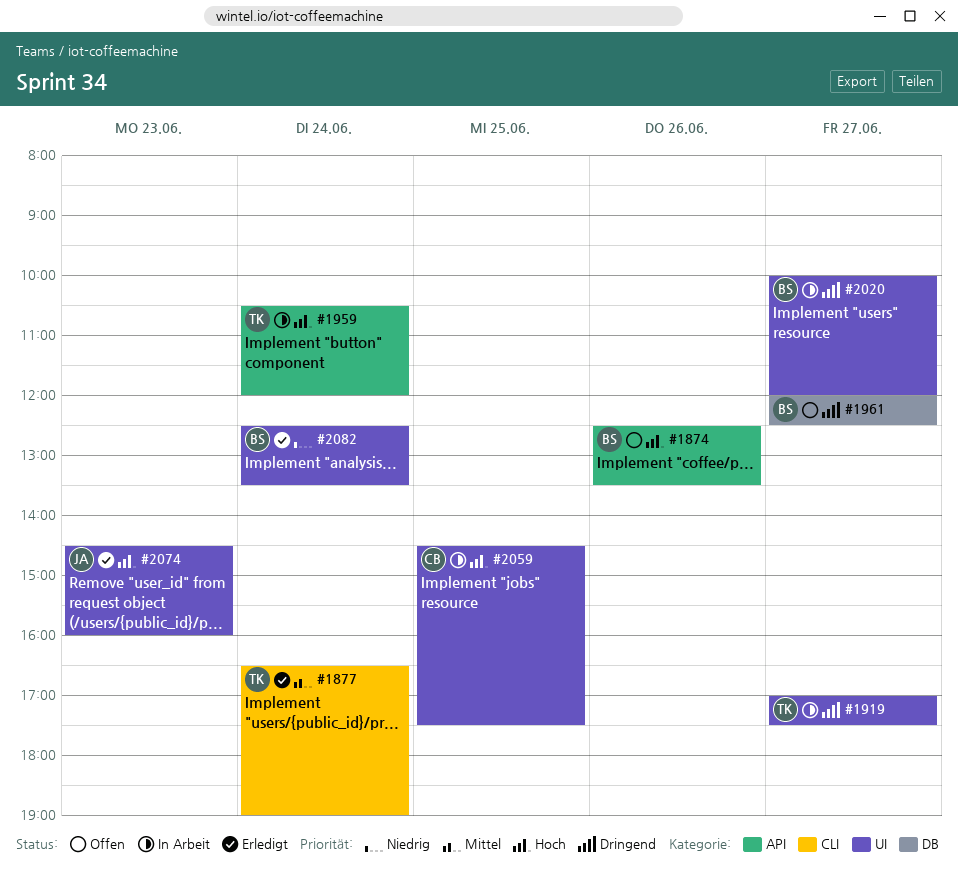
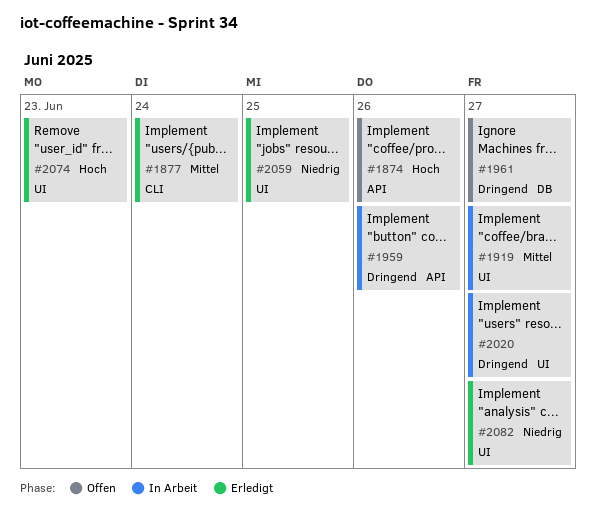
#1919, priority: Dringend -> Mittel
#1959, priority: Hoch -> Dringend
#1959, day: Jun 24 -> Jun 26
#2059, status: In Arbeit -> Erledigt
#2059, priority: Hoch -> Niedrig
#2082, day: Jun 24 -> Jun 27

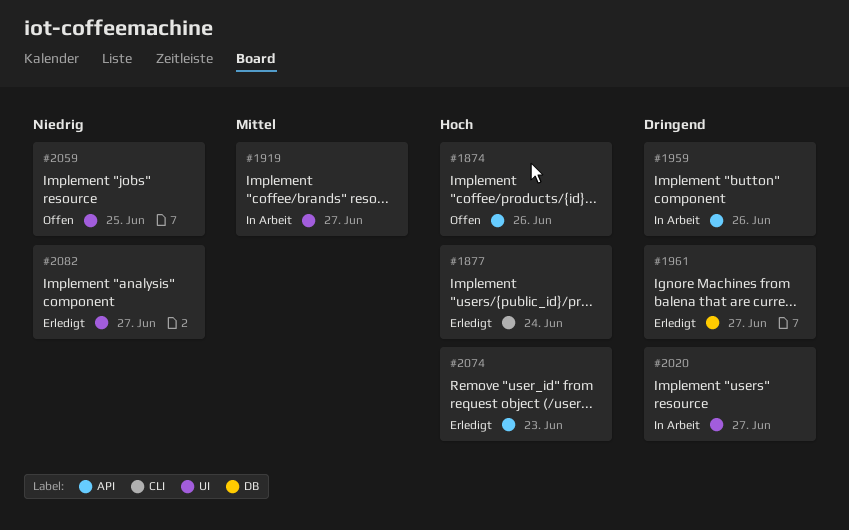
#1877, priority: Mittel -> Hoch
#1961, status: Offen -> Erledigt
#2059, status: Erledigt -> Offen
#2074, label: UI -> API

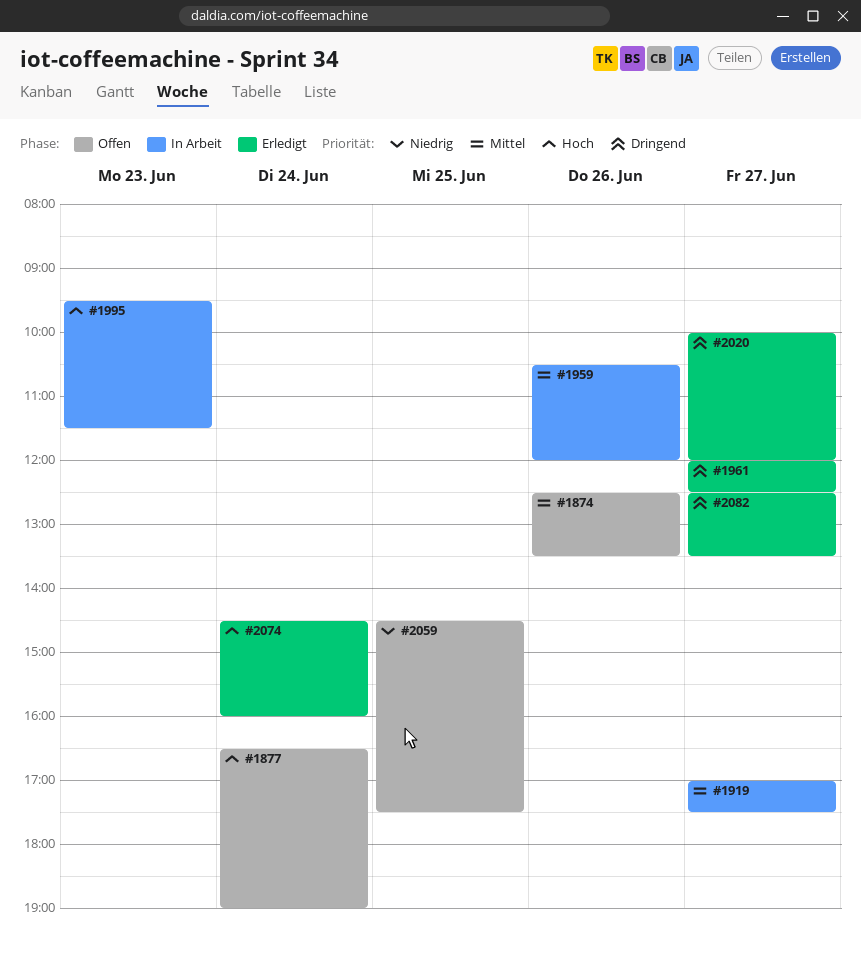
#1874, priority: Hoch -> Mittel
#1877, status: Erledigt -> Offen
#1959, priority: Dringend -> Mittel
#1995: none -> present
#2020, status: In Arbeit -> Erledigt
#2074, day: Jun 23 -> Jun 24
#2082, priority: Niedrig -> Dringend

